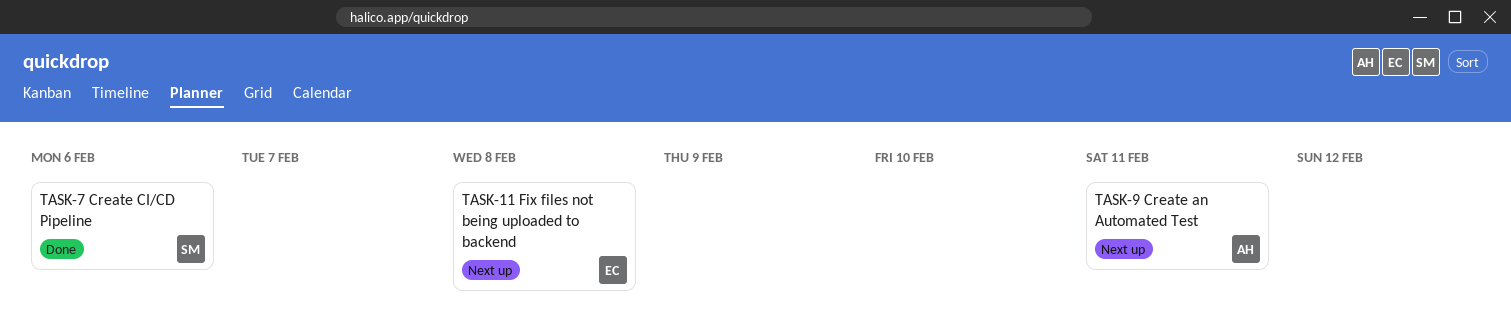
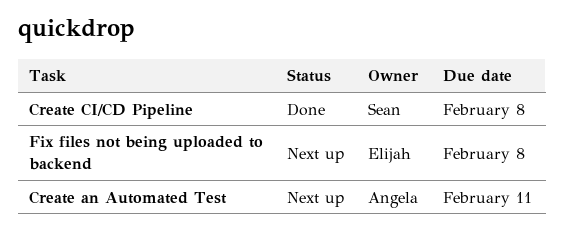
Create CI/CD Pipeline, due: Feb 6 -> Feb 8

